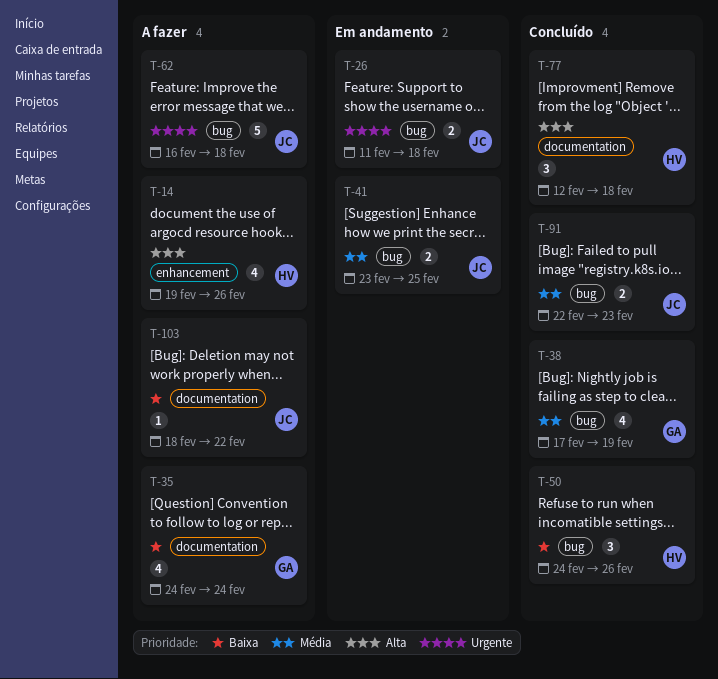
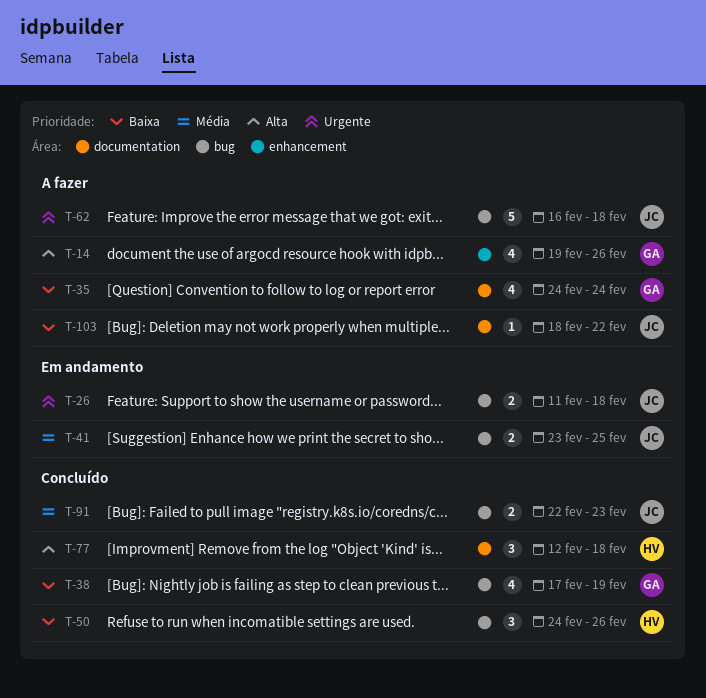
T-14, owner: HV -> GA
T-38, priority: Média -> Baixa

